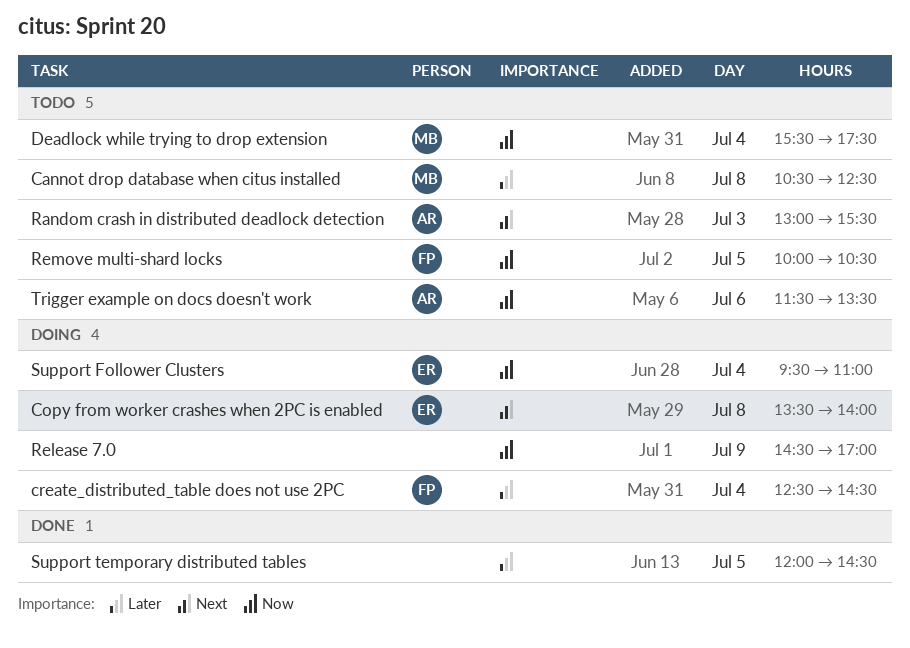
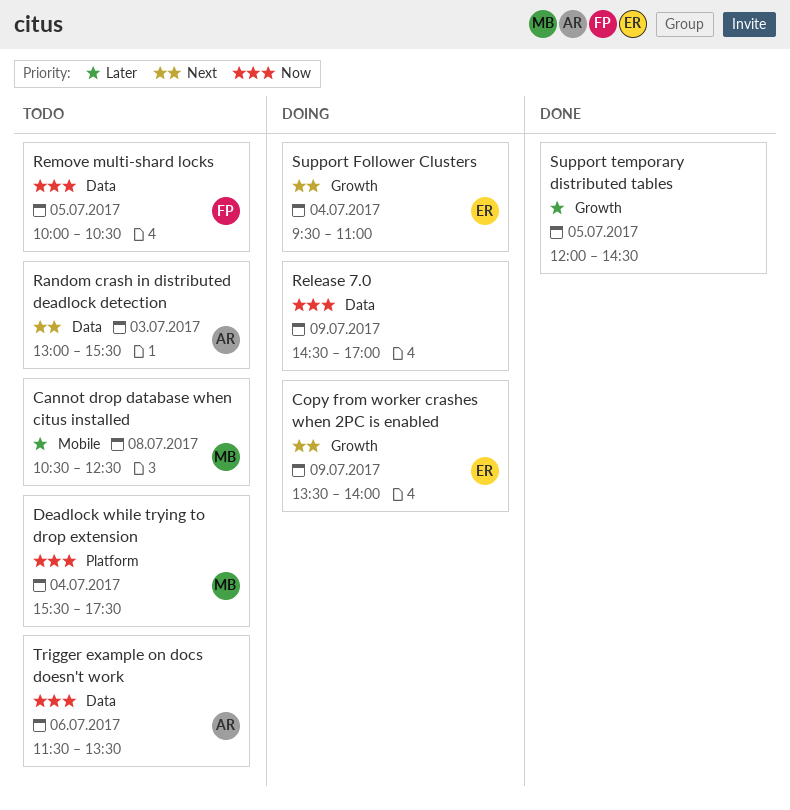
Copy from worker crashes when 2PC is enabled, day: Jul 8 -> Jul 9
create_distributed_table does not use 2PC: present -> none
Support Follower Clusters, priority: Now -> Next

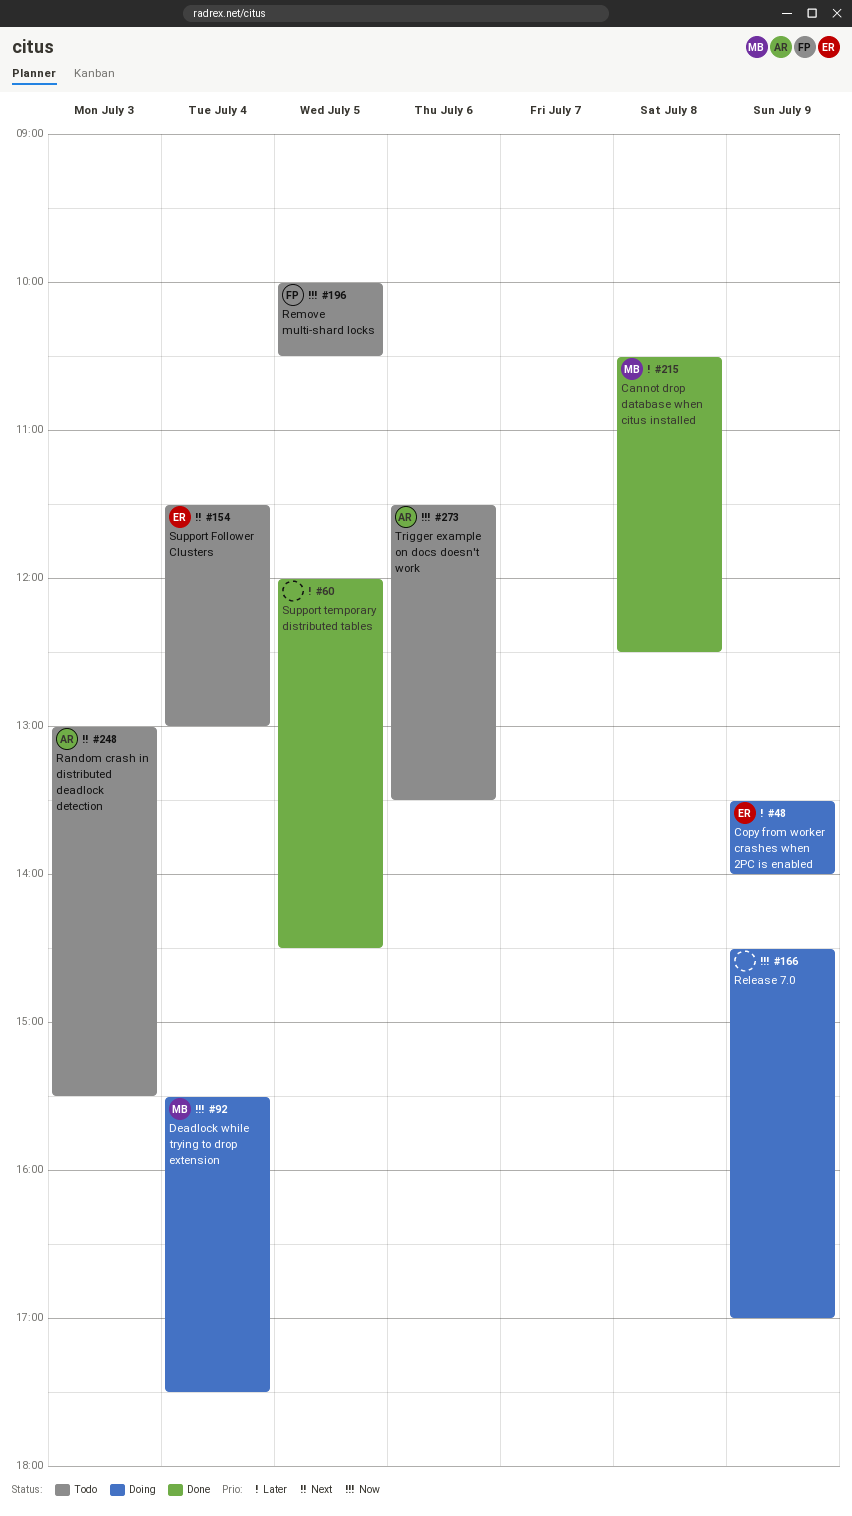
Cannot drop database when citus installed, status: Todo -> Done
Copy from worker crashes when 2PC is enabled, priority: Next -> Later
Deadlock while trying to drop extension, status: Todo -> Doing
Support Follower Clusters, status: Doing -> Todo
Support Follower Clusters, begins: 09:30 -> 11:30
Support Follower Clusters, ends: 11:00 -> 13:00

